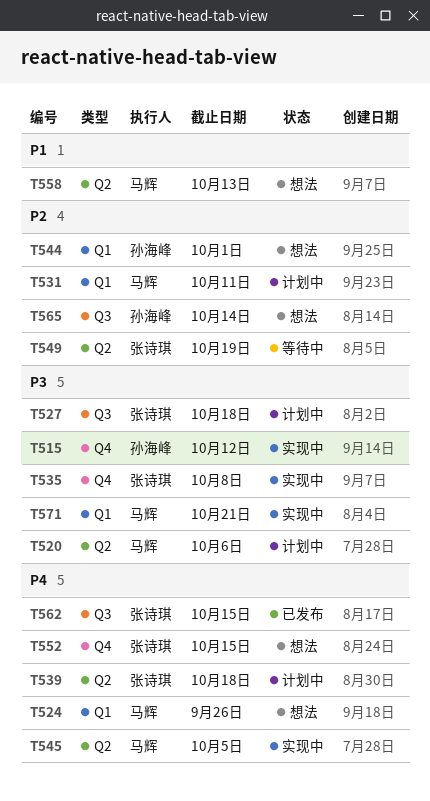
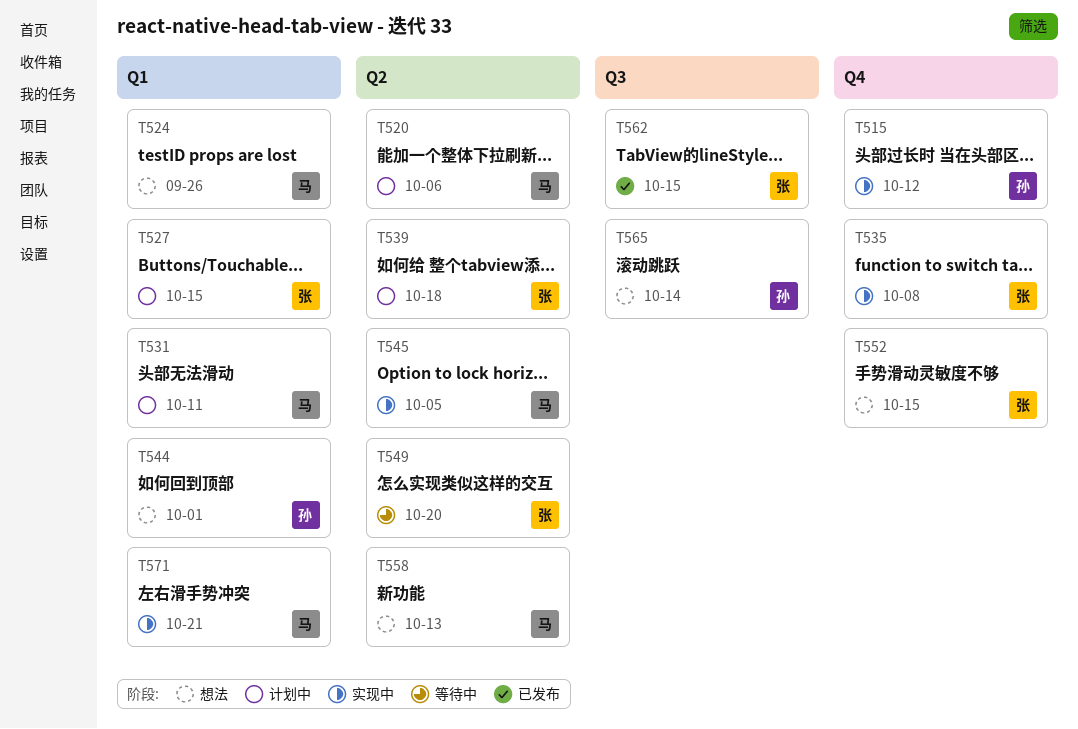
T527, label: Q3 -> Q1
T527, due: Oct 18 -> Oct 15
T549, due: Oct 19 -> Oct 20

